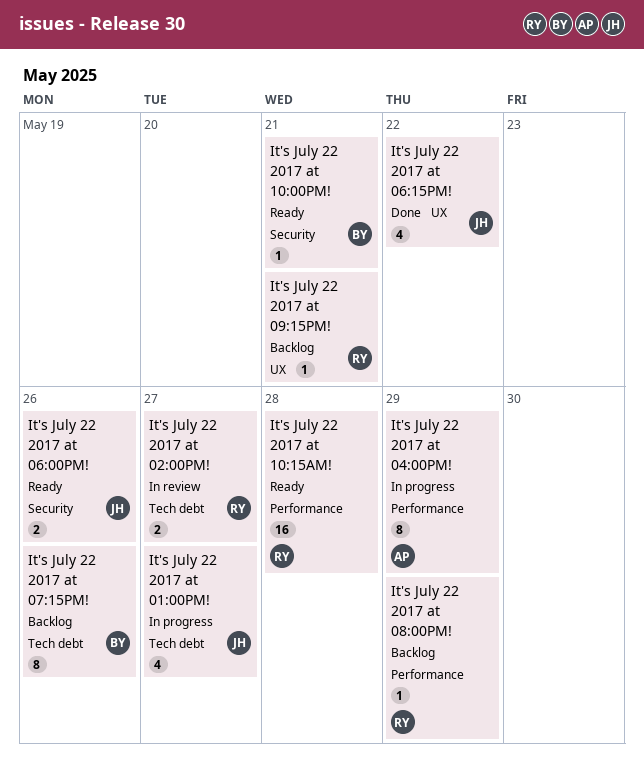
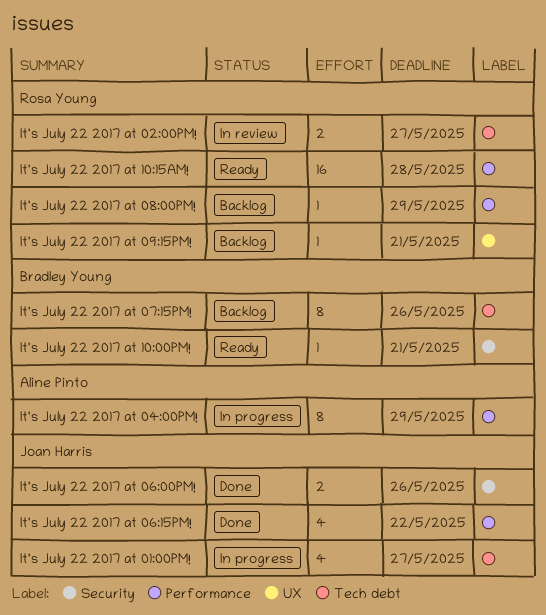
It's July 22 2017 at 06:00PM!, status: Ready -> Done
It's July 22 2017 at 06:15PM!, label: UX -> Performance

